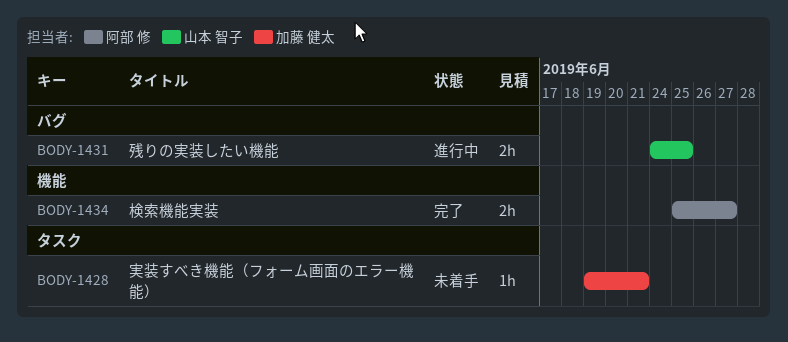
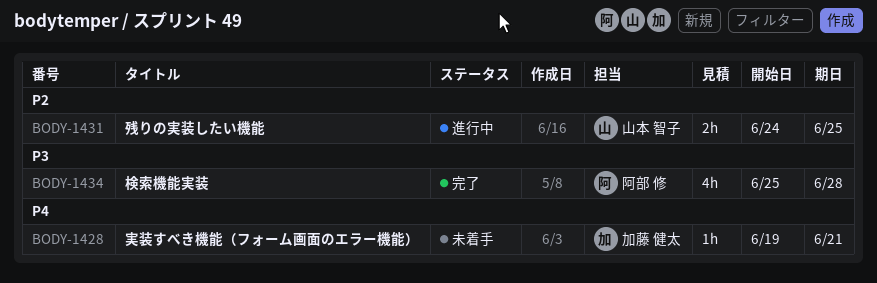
BODY-1434, estimate: 2h -> 4h
BODY-1434, due: Jun 27 -> Jun 28

